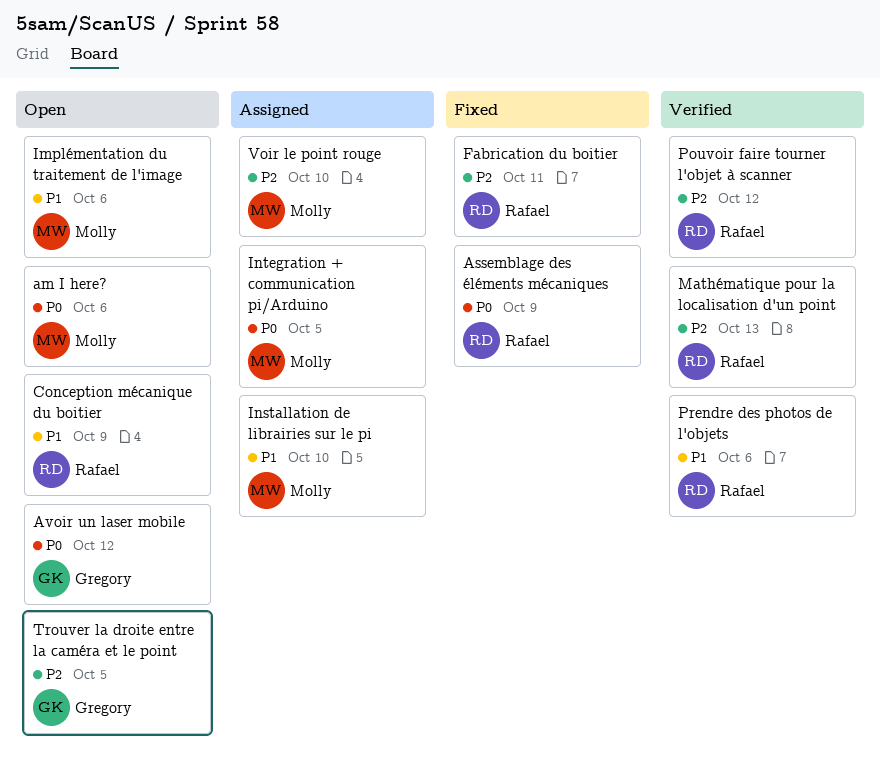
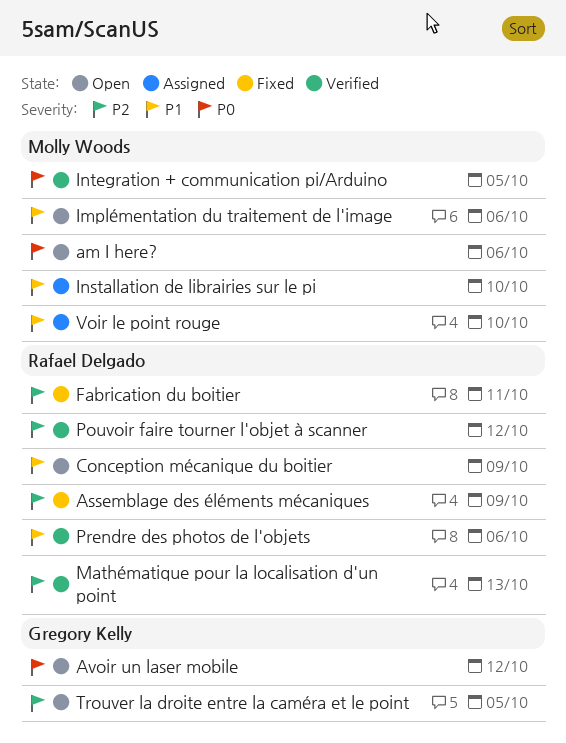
Assemblage des éléments mécaniques, priority: P0 -> P2
Integration + communication pi/Arduino, status: Assigned -> Verified
Voir le point rouge, priority: P2 -> P1

